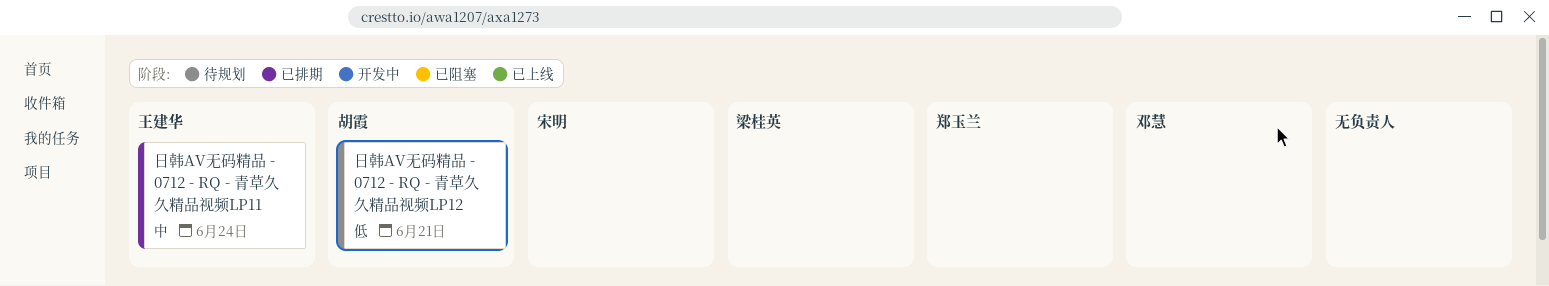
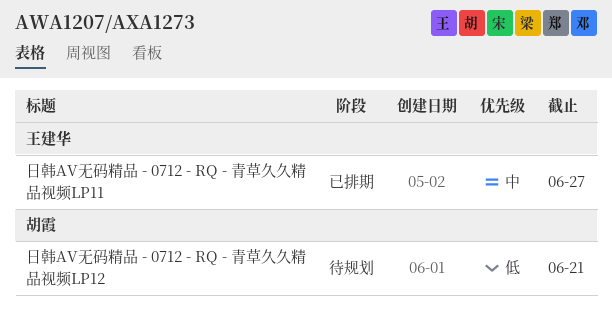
日韩AV无码精品 - 0712 - RQ - 青草久久精品视频LP11, due: Jun 24 -> Jun 27

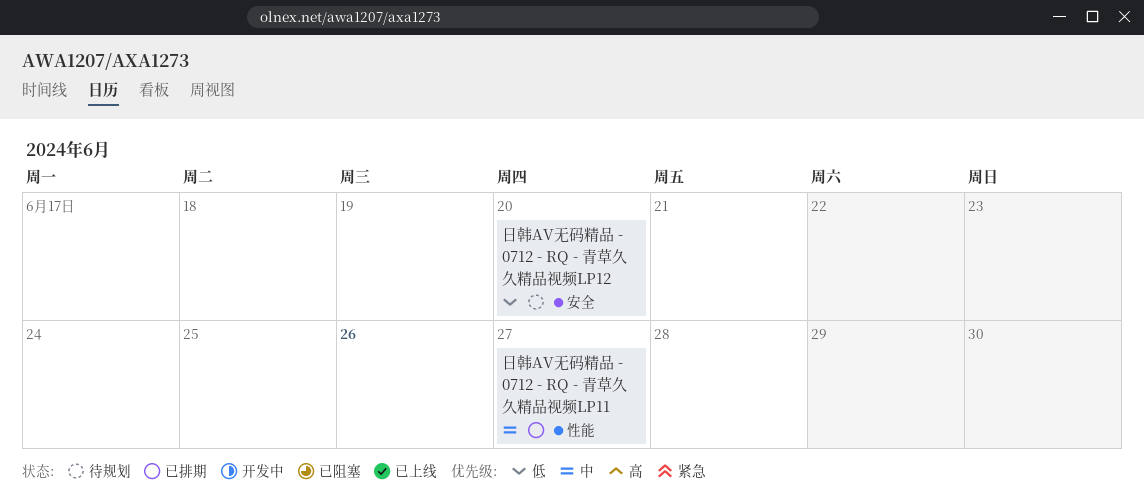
日韩AV无码精品 - 0712 - RQ - 青草久久精品视频LP12, due: Jun 21 -> Jun 20

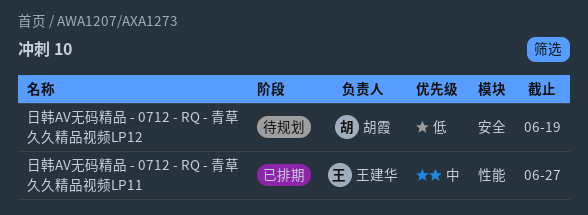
日韩AV无码精品 - 0712 - RQ - 青草久久精品视频LP12, due: Jun 20 -> Jun 19

